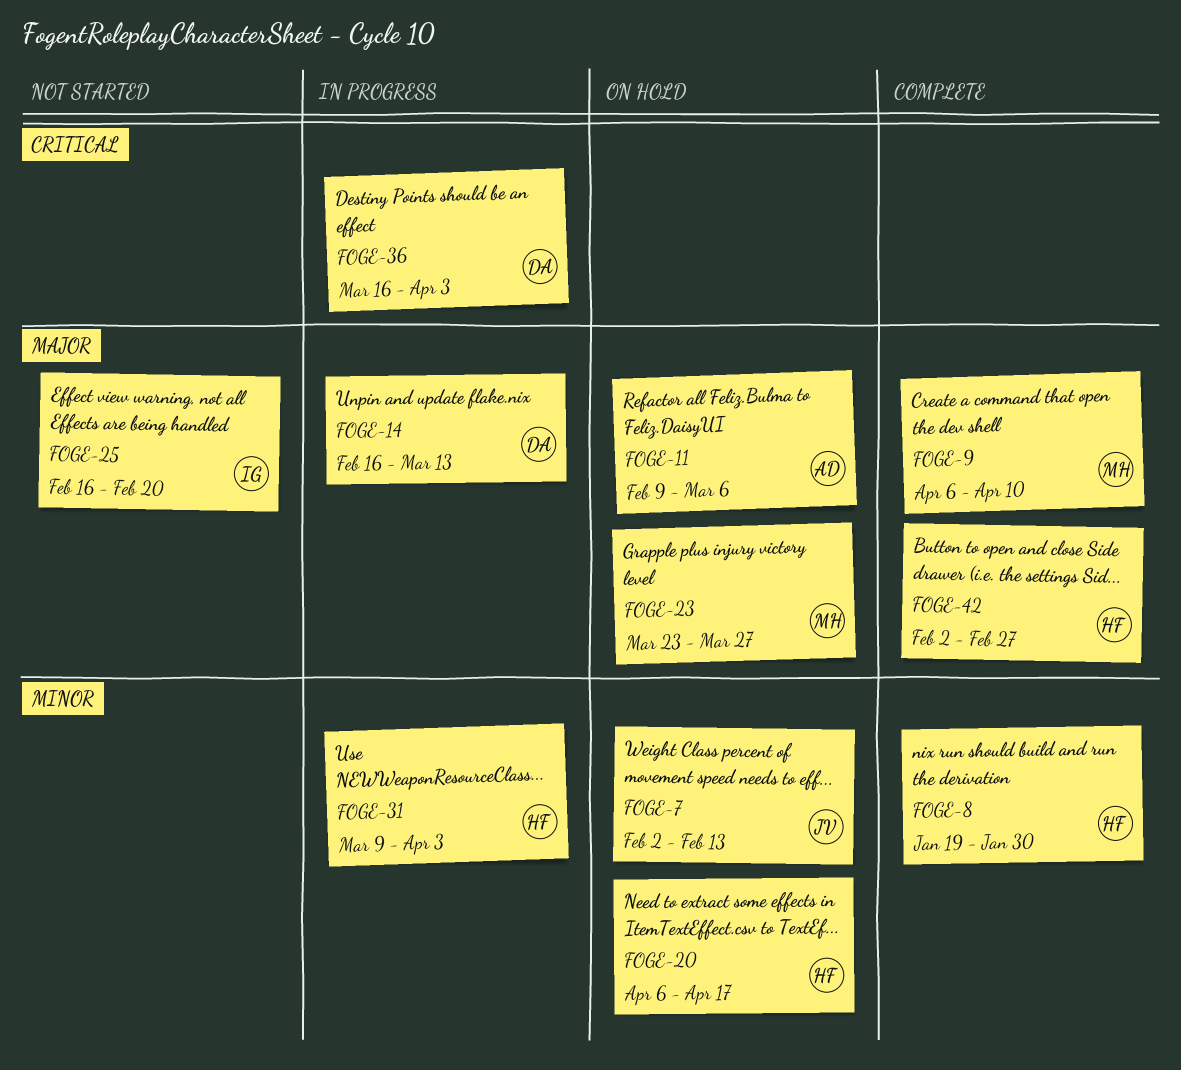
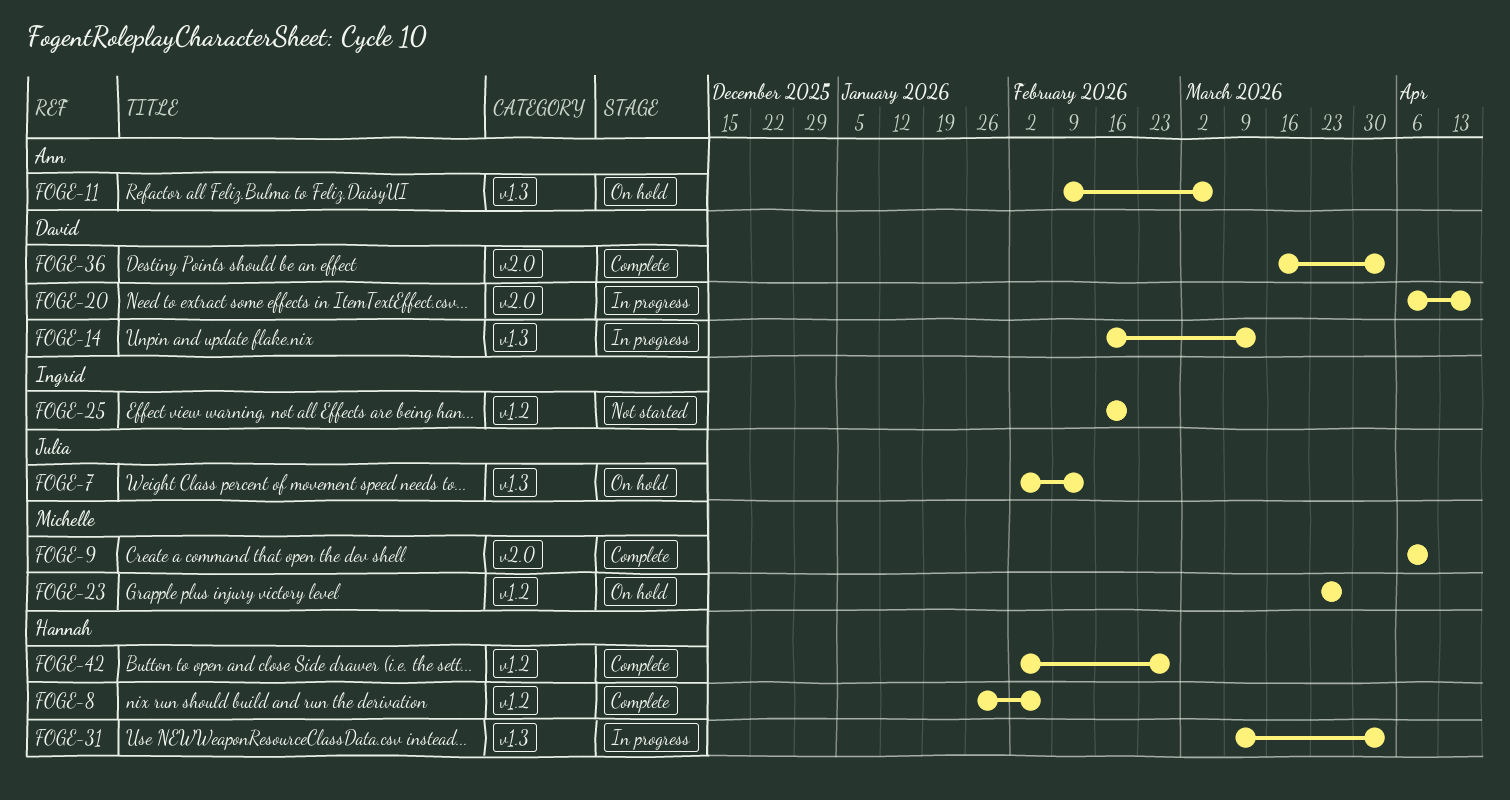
FOGE-8, start: Jan 19 -> Jan 26
FOGE-8, due: Jan 30 -> Feb 6
FOGE-20, status: On hold -> In progress
FOGE-20, owner: Hannah -> David
FOGE-36, status: In progress -> Complete

